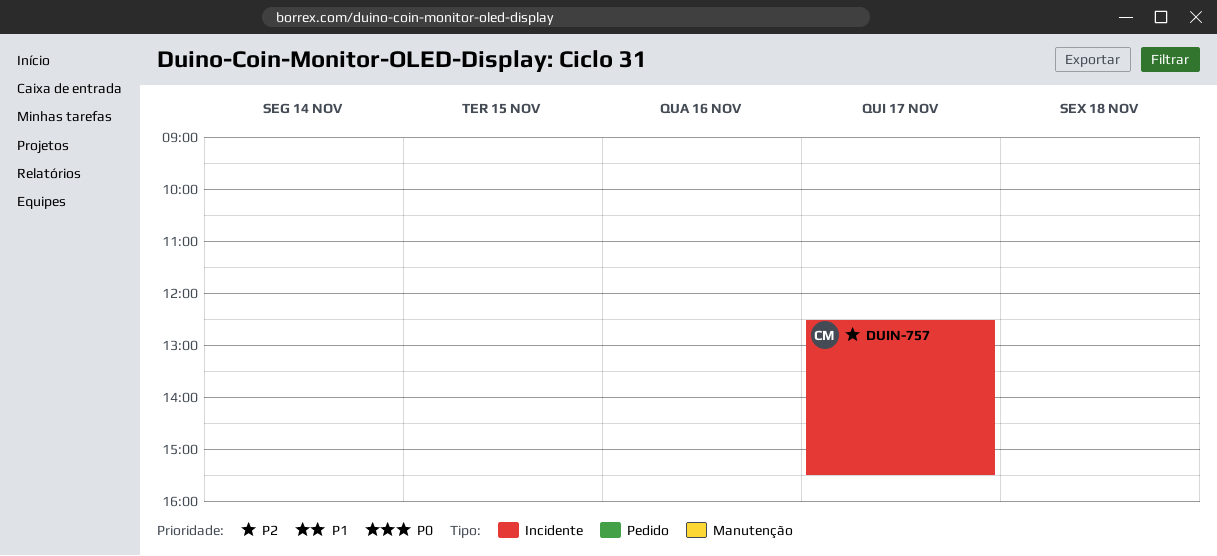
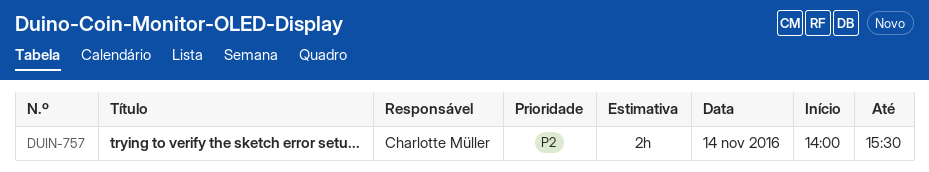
DUIN-757, day: Nov 17 -> Nov 14
DUIN-757, begins: 12:30 -> 14:00

